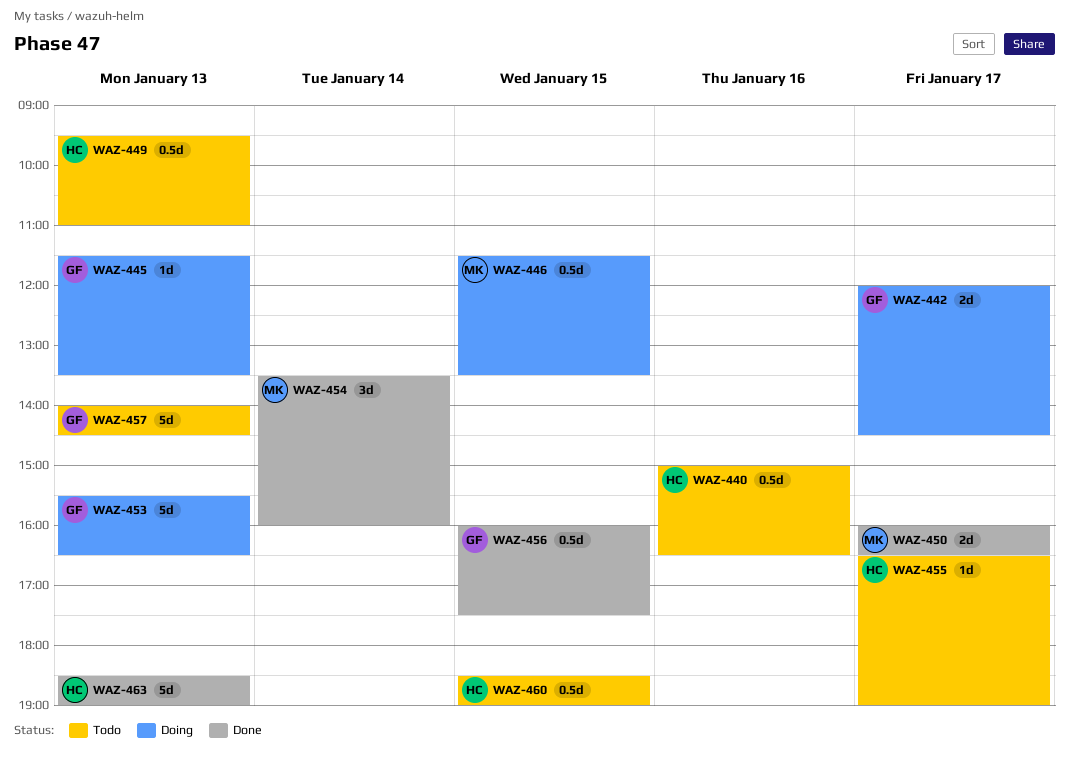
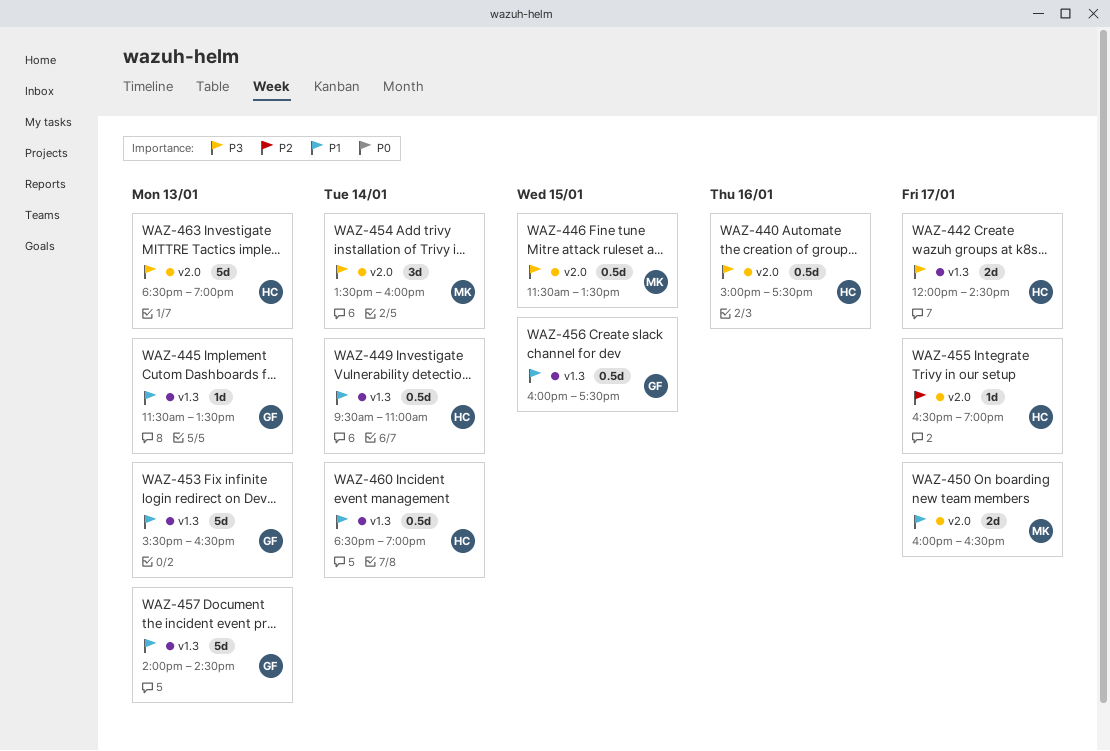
WAZ-440, ends: 16:30 -> 17:30
WAZ-442, owner: GF -> HC
WAZ-449, day: Jan 13 -> Jan 14
WAZ-460, day: Jan 15 -> Jan 14

